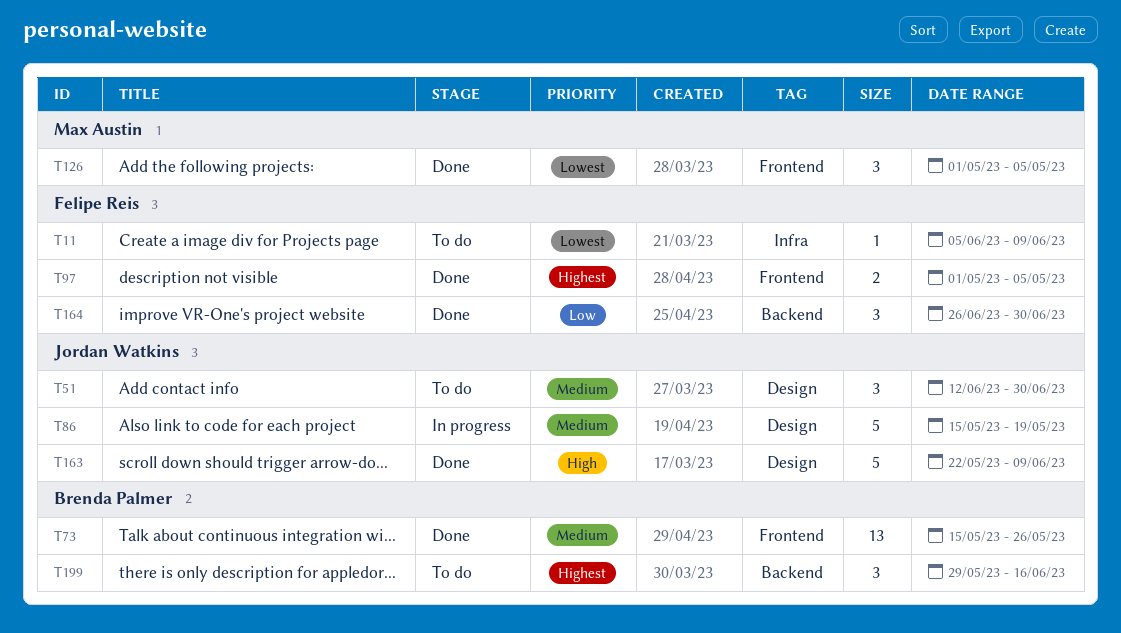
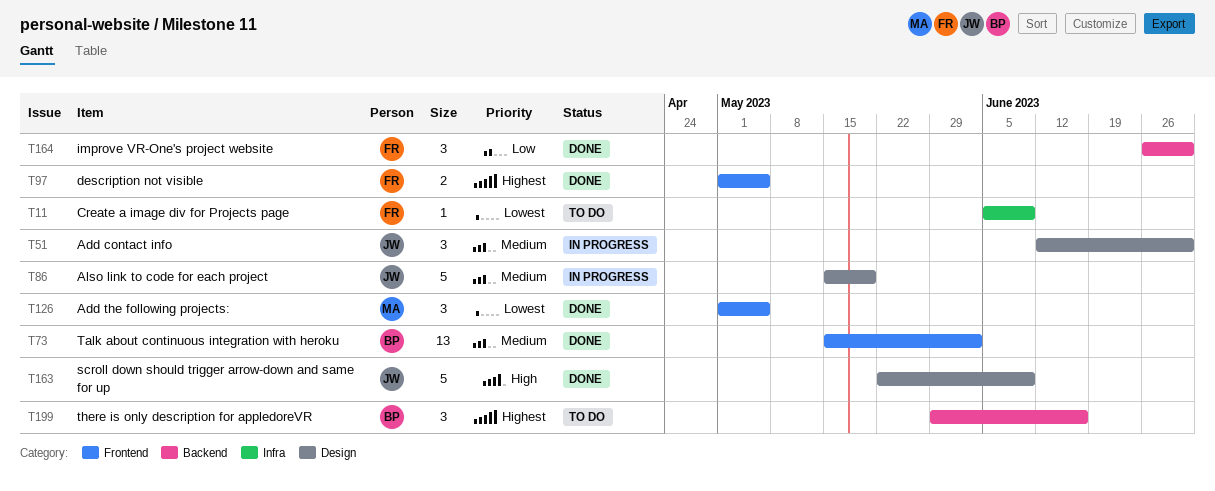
T51, status: To do -> In progress
T73, due: May 26 -> Jun 2

